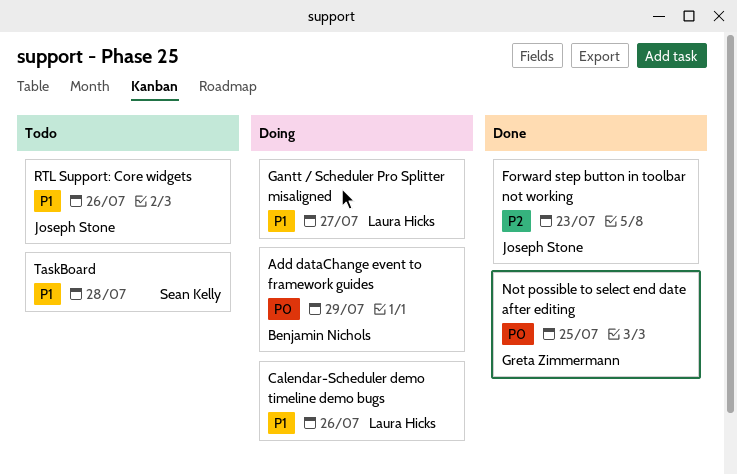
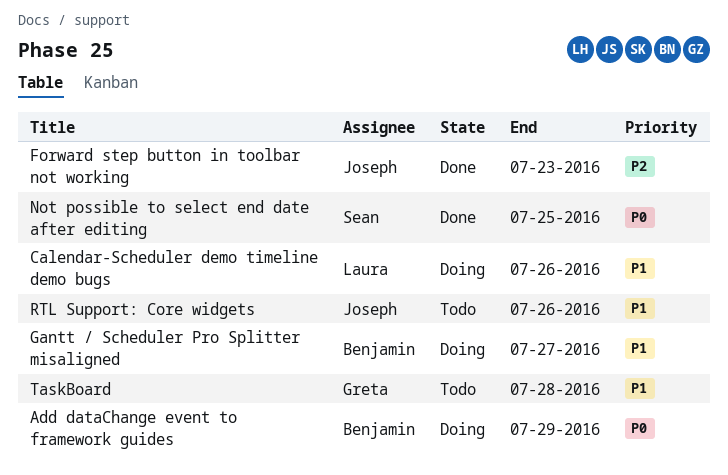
Gantt / Scheduler Pro Splitter misaligned, owner: Laura Hicks -> Benjamin Nichols
Not possible to select end date after editing, owner: Greta Zimmermann -> Sean Kelly
TaskBoard, owner: Sean Kelly -> Greta Zimmermann

